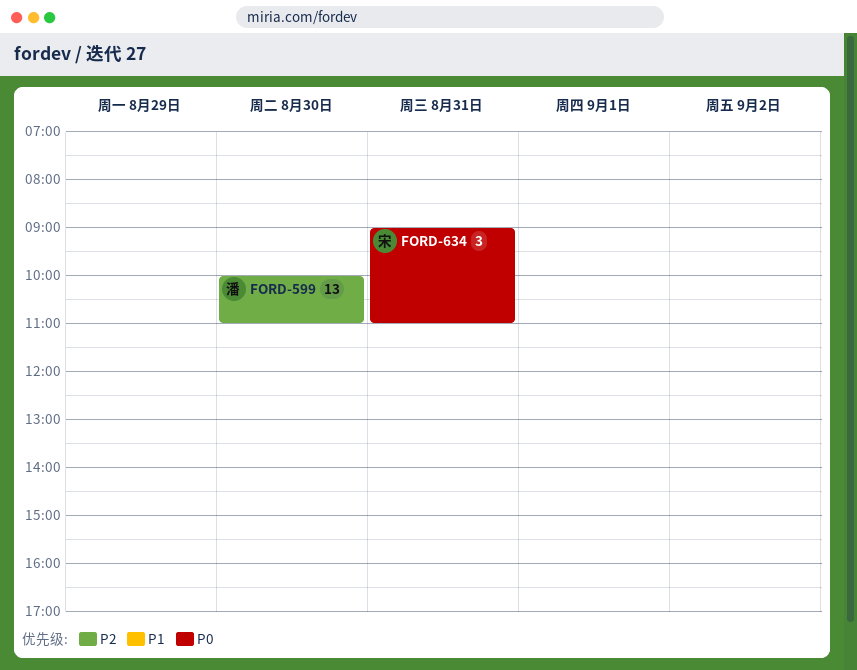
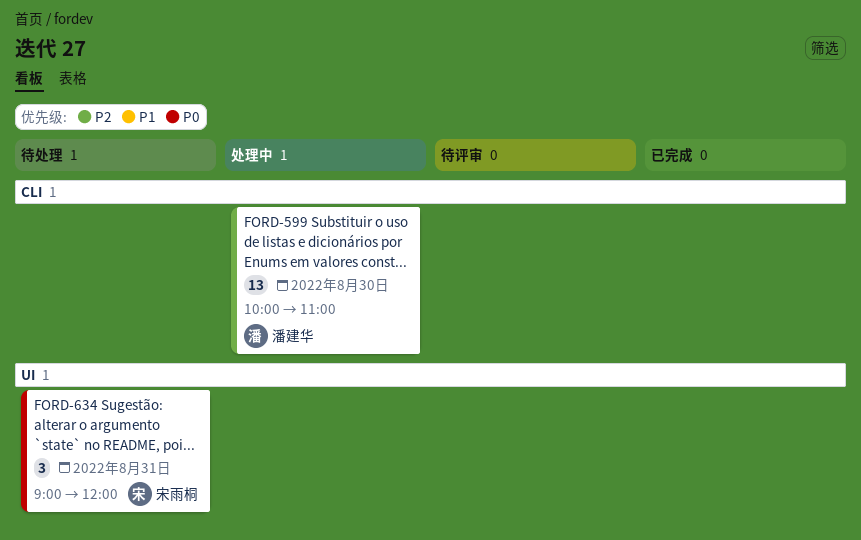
FORD-634, ends: 11:00 -> 12:00

